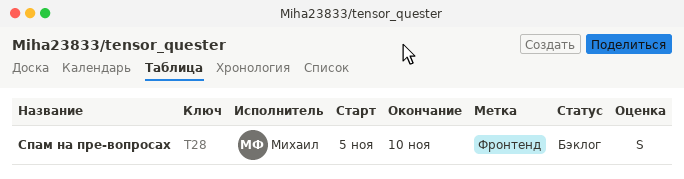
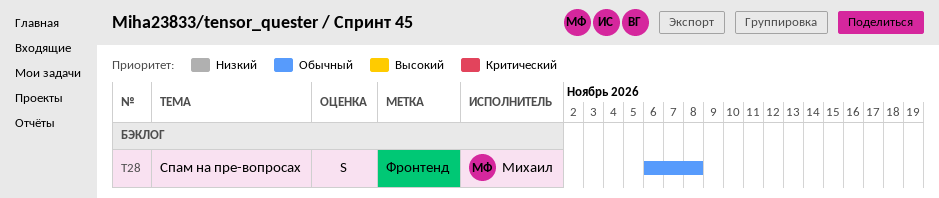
T28, start: Nov 5 -> Nov 6
T28, due: Nov 10 -> Nov 8

